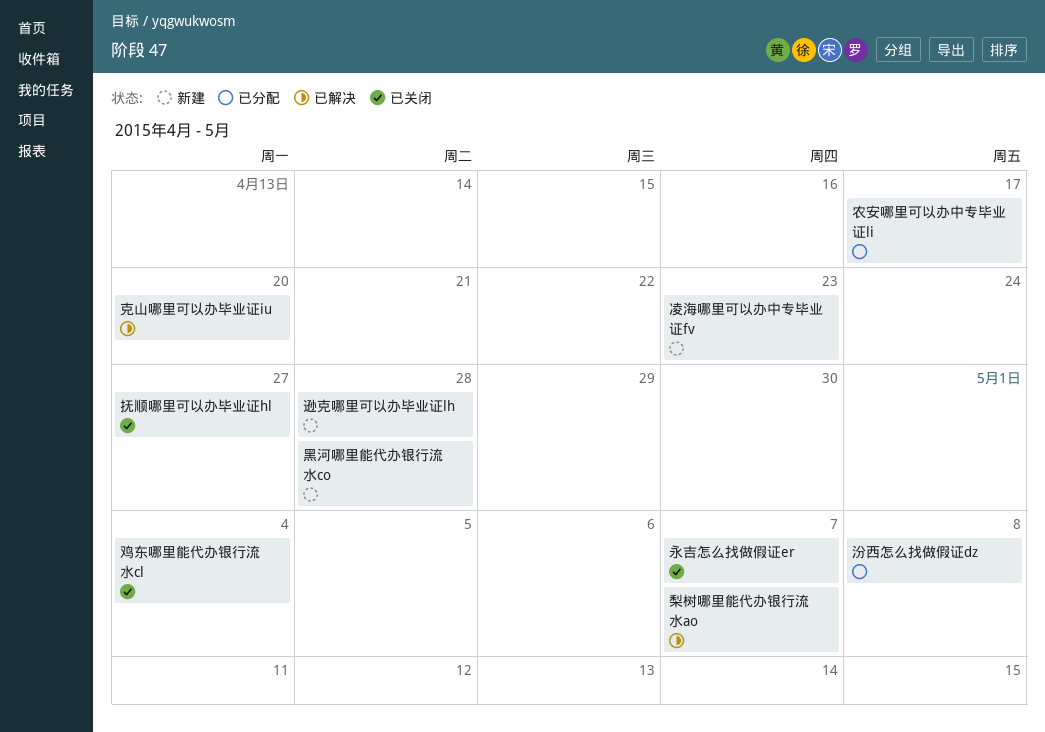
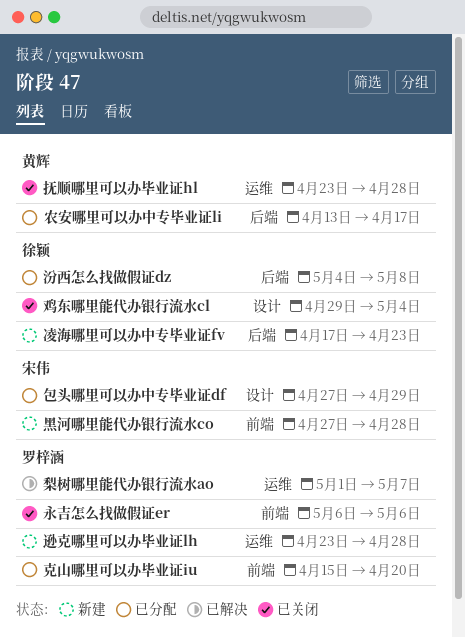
克山哪里可以办毕业证iu, status: 已解决 -> 已分配
包头哪里可以办中专毕业证df: none -> present
抚顺哪里可以办毕业证hl, due: Apr 27 -> Apr 28
永吉怎么找做假证er, due: May 7 -> May 6

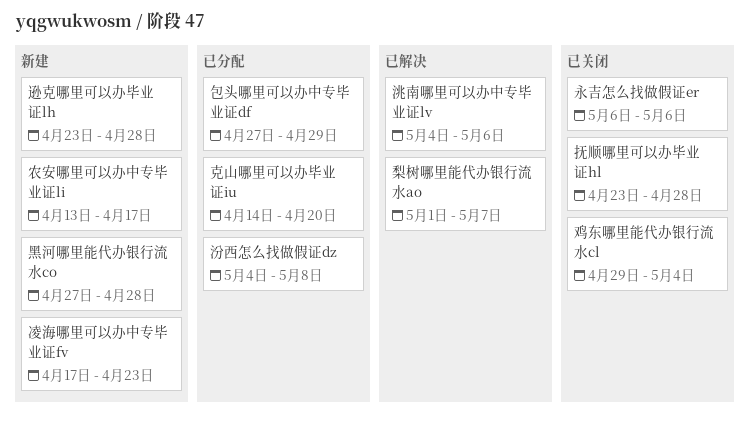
克山哪里可以办毕业证iu, start: Apr 15 -> Apr 14
农安哪里可以办中专毕业证li, status: 已分配 -> 新建
洮南哪里可以办中专毕业证lv: none -> present

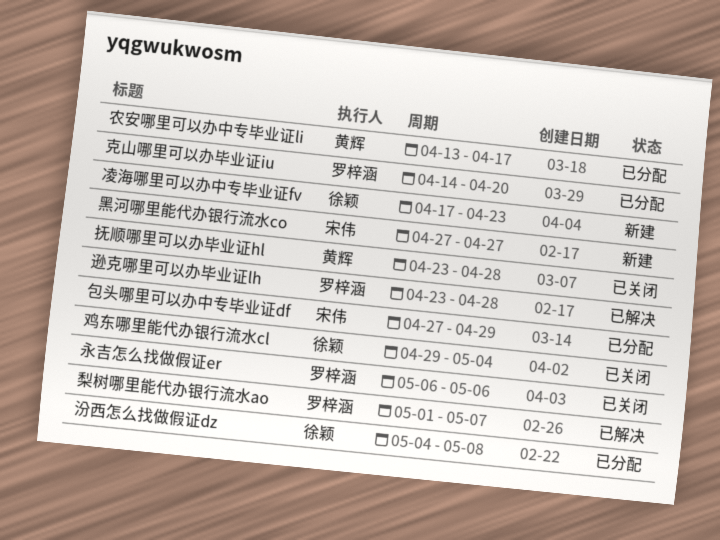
农安哪里可以办中专毕业证li, status: 新建 -> 已分配
洮南哪里可以办中专毕业证lv: present -> none
逊克哪里可以办毕业证lh, status: 新建 -> 已解决
黑河哪里能代办银行流水co, due: Apr 28 -> Apr 27

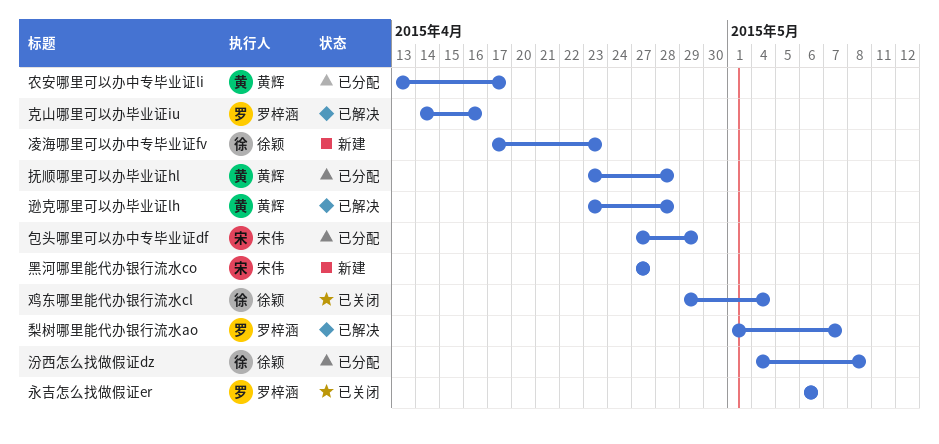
克山哪里可以办毕业证iu, status: 已分配 -> 已解决
克山哪里可以办毕业证iu, due: Apr 20 -> Apr 16
抚顺哪里可以办毕业证hl, status: 已关闭 -> 已分配
逊克哪里可以办毕业证lh, owner: 罗梓涵 -> 黄辉

